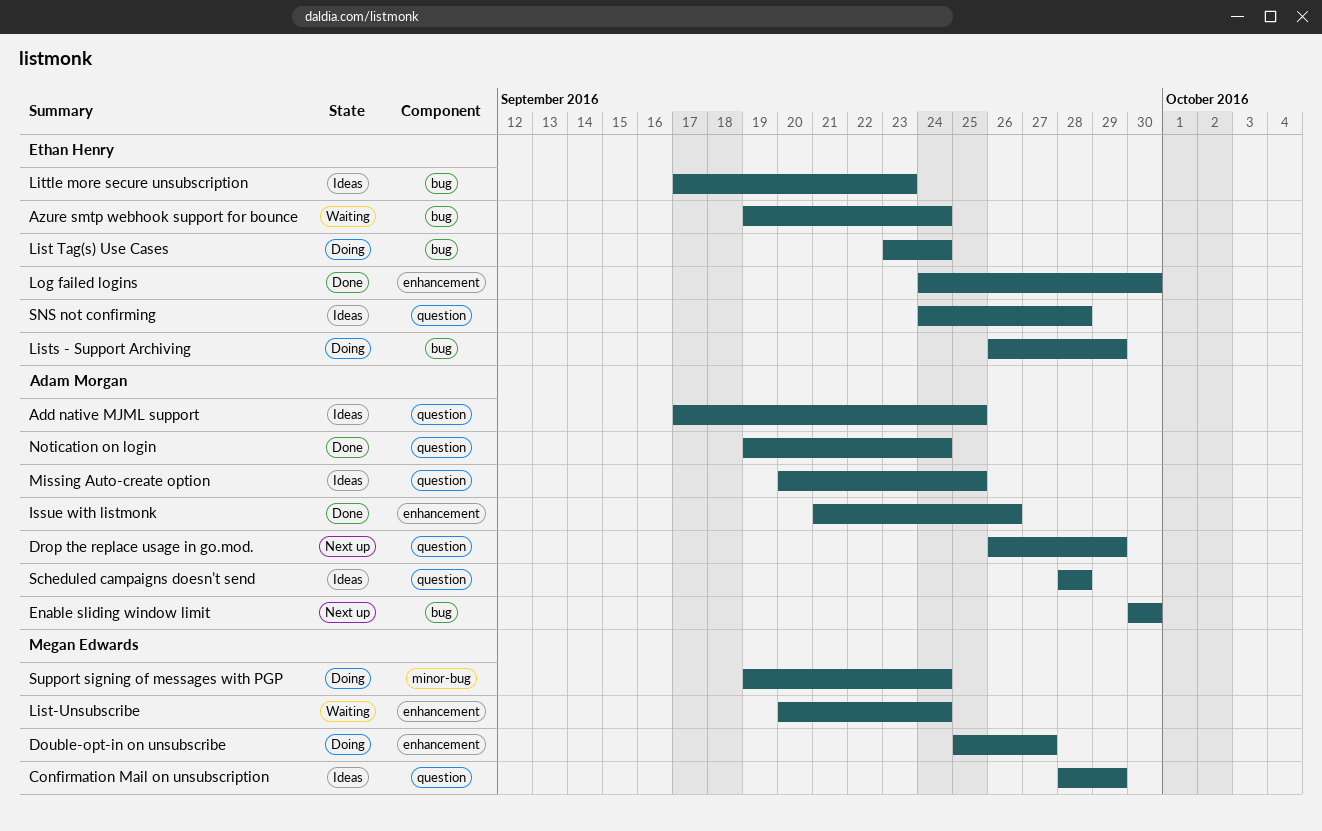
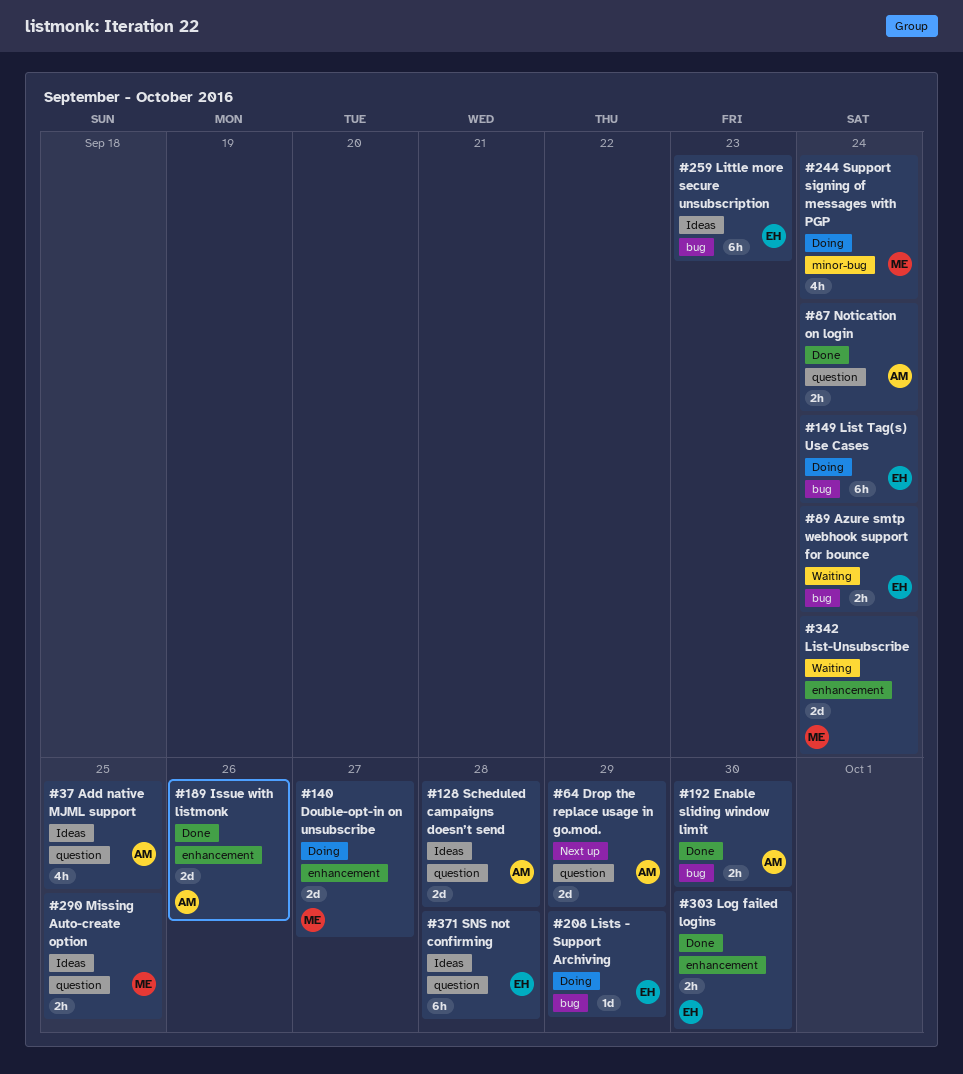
Confirmation Mail on unsubscription: present -> none
Enable sliding window limit, status: Next up -> Done
Missing Auto-create option, owner: Adam Morgan -> Megan Edwards

